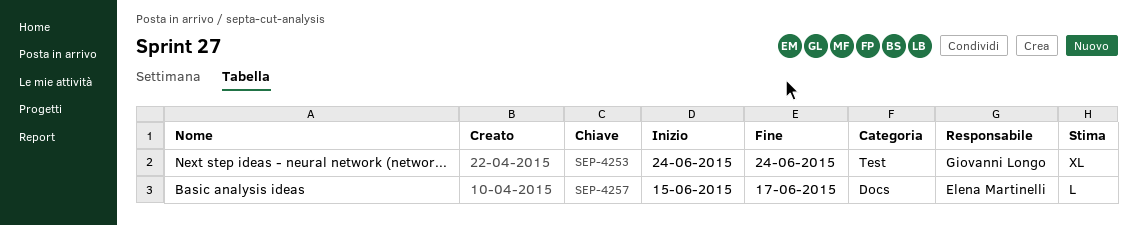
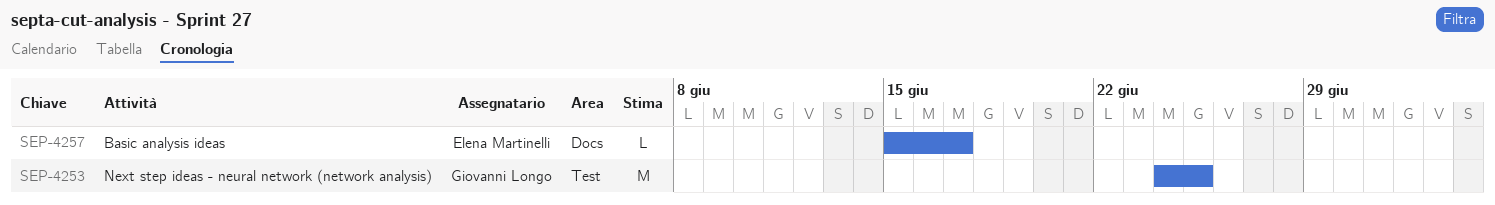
SEP-4253, estimate: XL -> M
SEP-4253, due: Jun 24 -> Jun 25

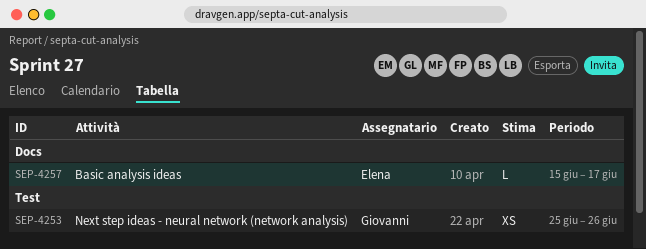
SEP-4253, estimate: M -> XS
SEP-4253, start: Jun 24 -> Jun 25
SEP-4253, due: Jun 25 -> Jun 26

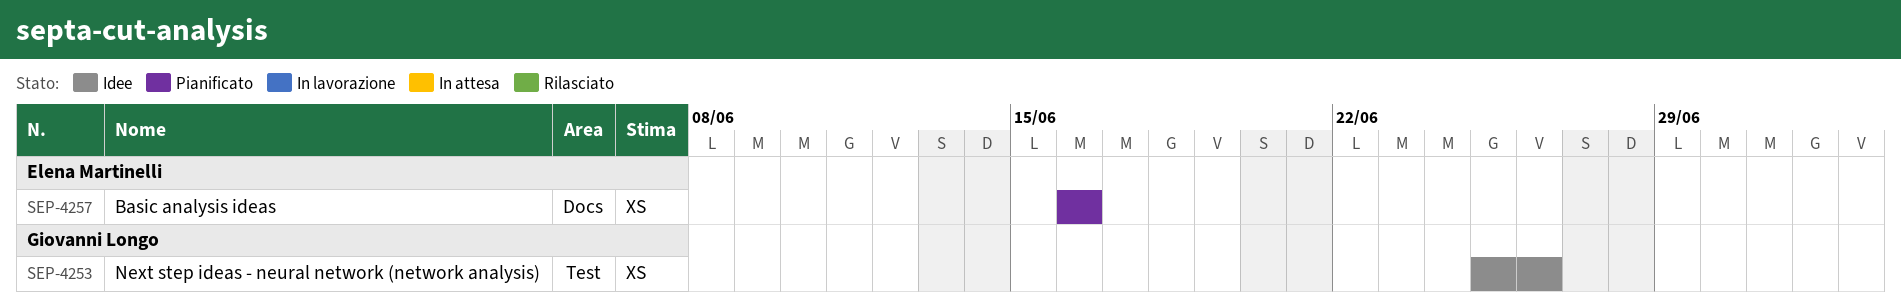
SEP-4257, estimate: L -> XS
SEP-4257, start: Jun 15 -> Jun 16
SEP-4257, due: Jun 17 -> Jun 16

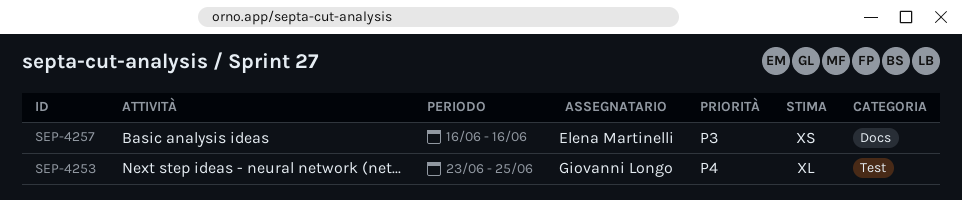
SEP-4253, estimate: XS -> XL
SEP-4253, start: Jun 25 -> Jun 23
SEP-4253, due: Jun 26 -> Jun 25

